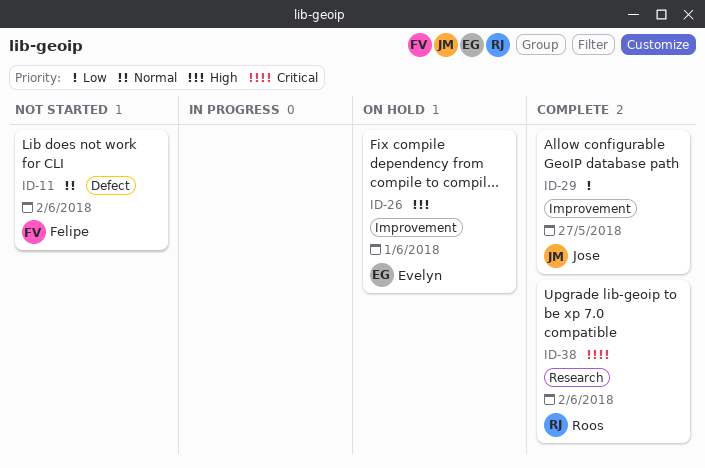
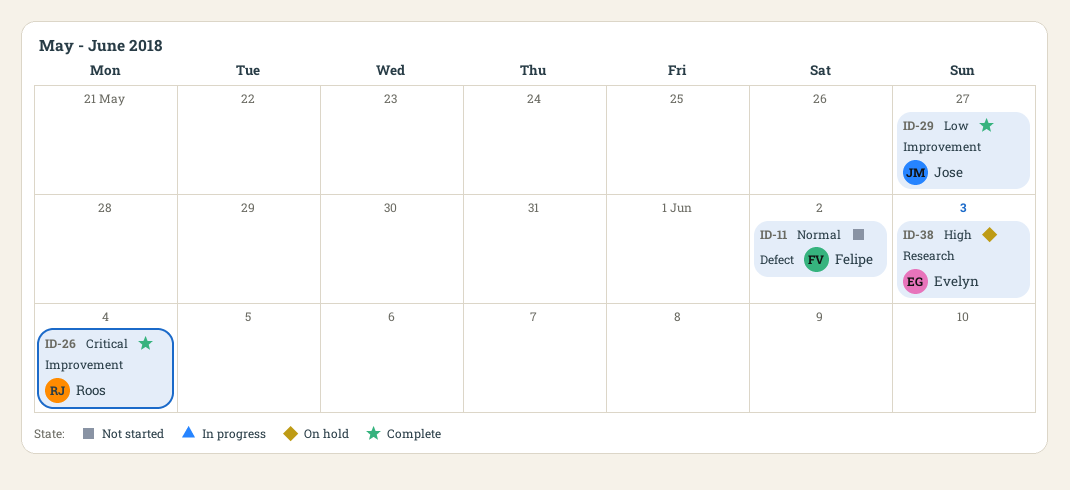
ID-26, status: On hold -> Complete
ID-26, owner: Evelyn -> Roos
ID-26, priority: High -> Critical
ID-26, due: Jun 1 -> Jun 4
ID-38, status: Complete -> On hold
ID-38, owner: Roos -> Evelyn
ID-38, priority: Critical -> High
ID-38, due: Jun 2 -> Jun 3

